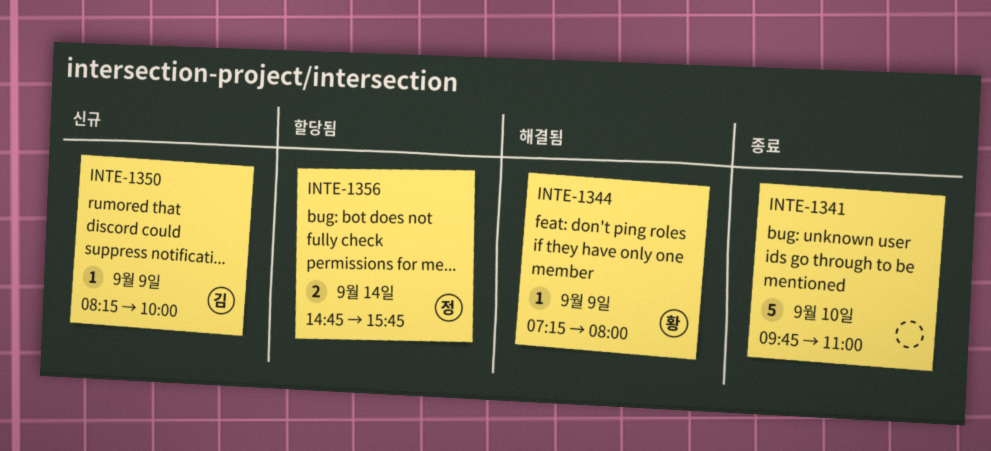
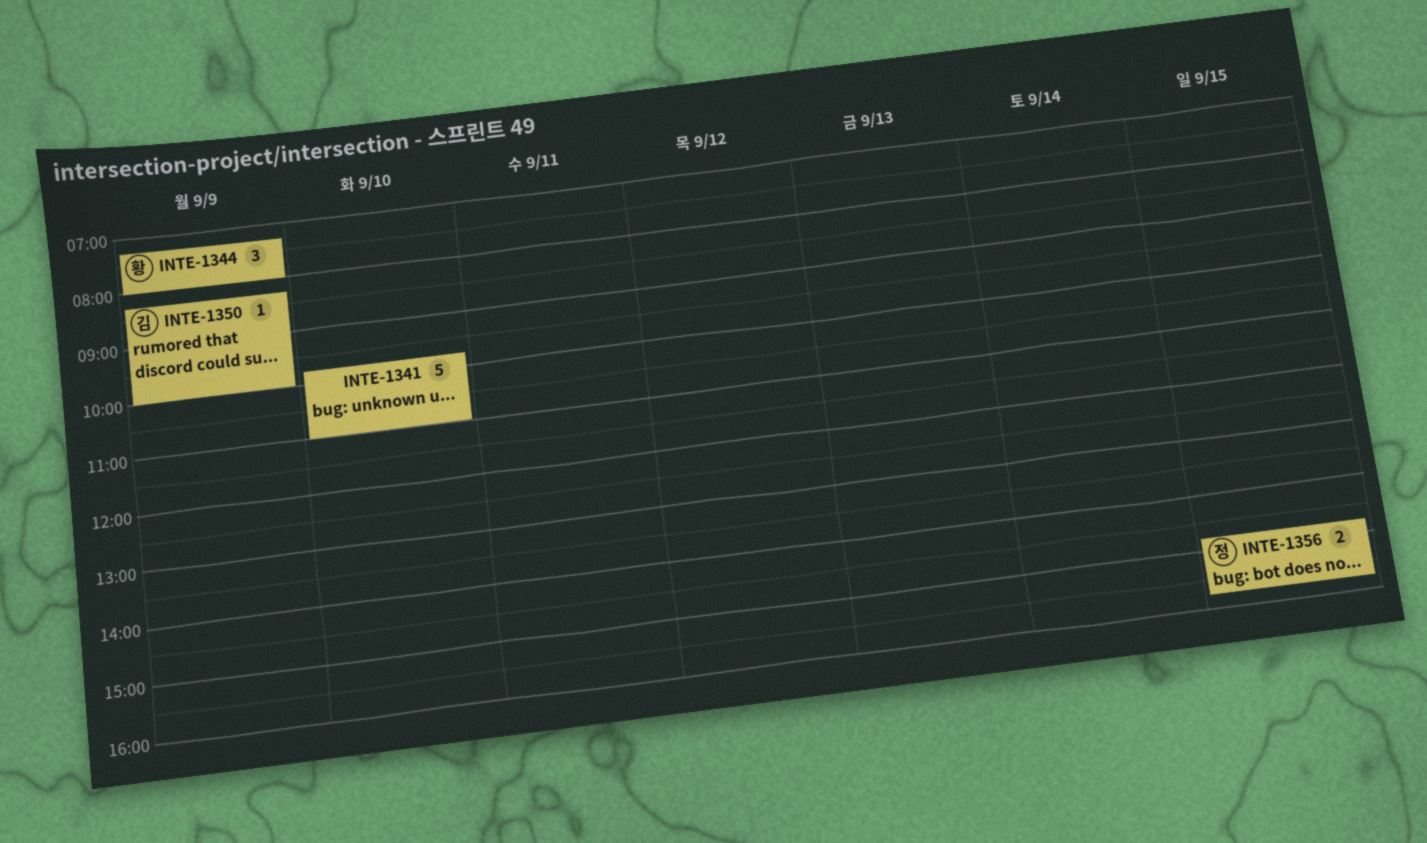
INTE-1344, estimate: 1 -> 3
INTE-1356, day: Sep 14 -> Sep 15

